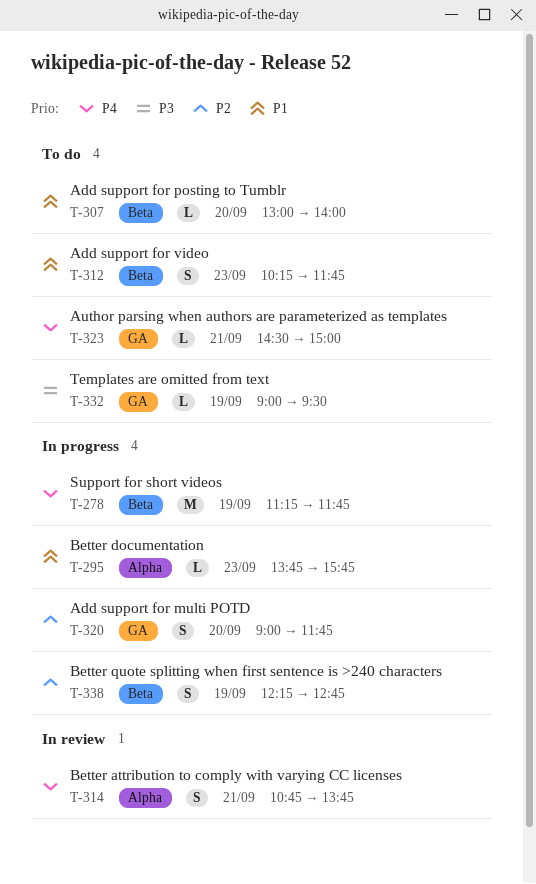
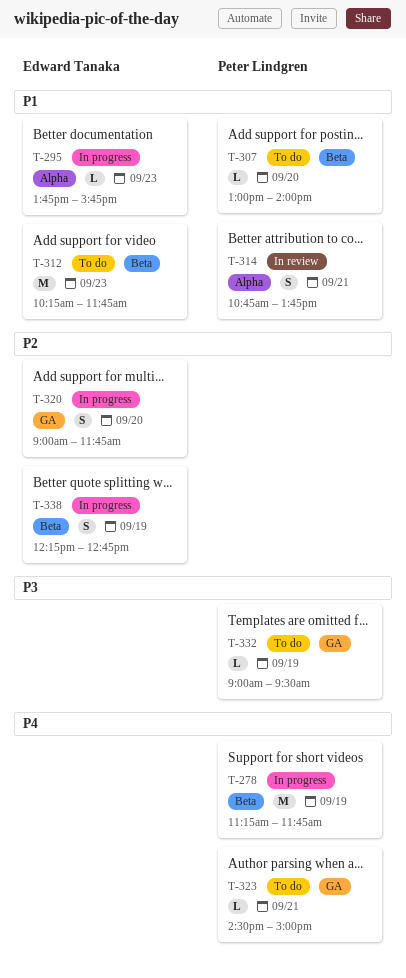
T-312, estimate: S -> M
T-314, priority: P4 -> P1

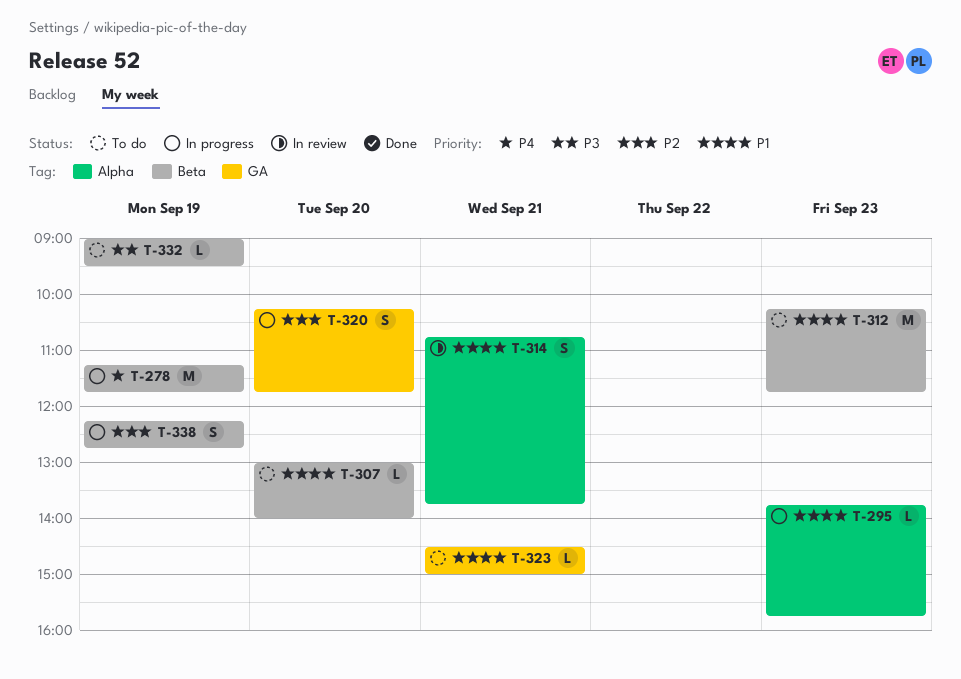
T-320, begins: 09:00 -> 10:15
T-323, priority: P4 -> P1
T-332, label: GA -> Beta

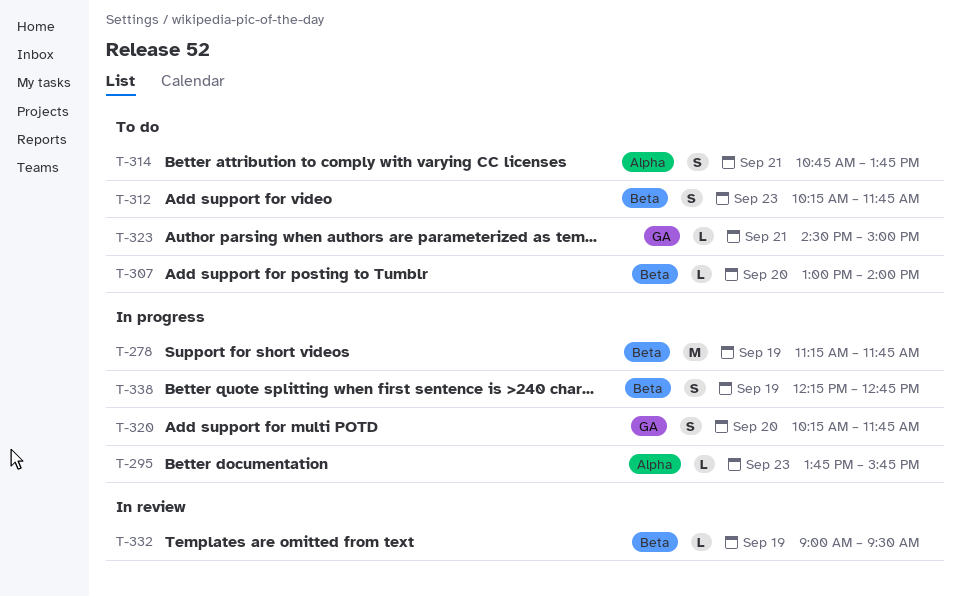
T-312, estimate: M -> S
T-314, status: In review -> To do
T-332, status: To do -> In review

